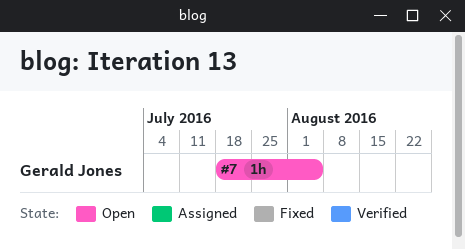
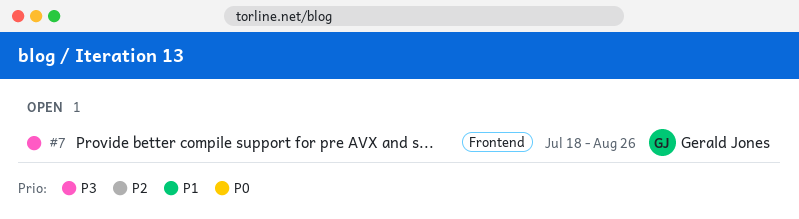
#7, due: Aug 5 -> Aug 26

